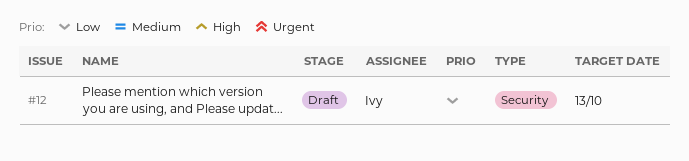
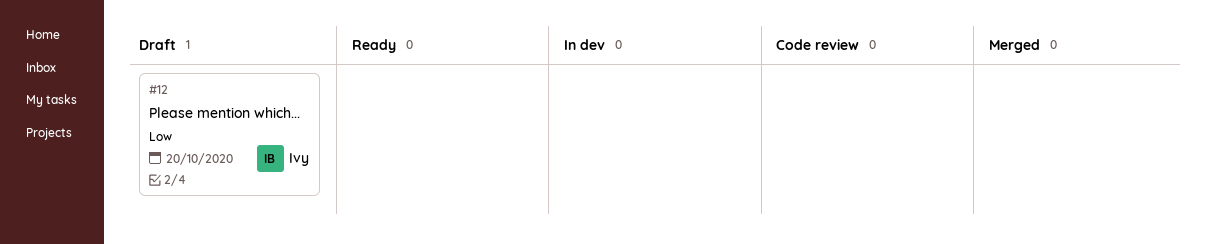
#12, due: Oct 13 -> Oct 20

